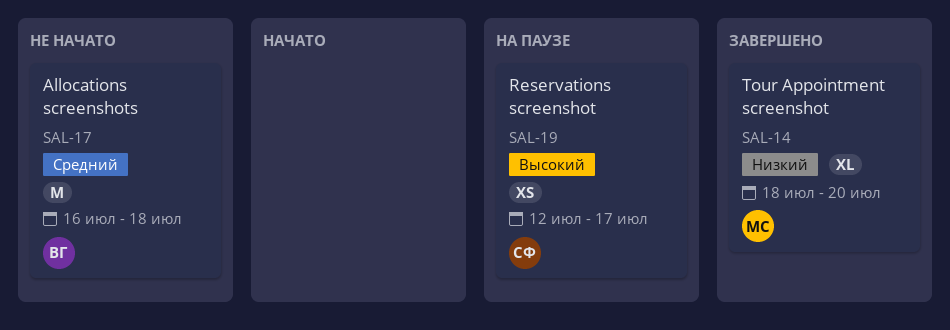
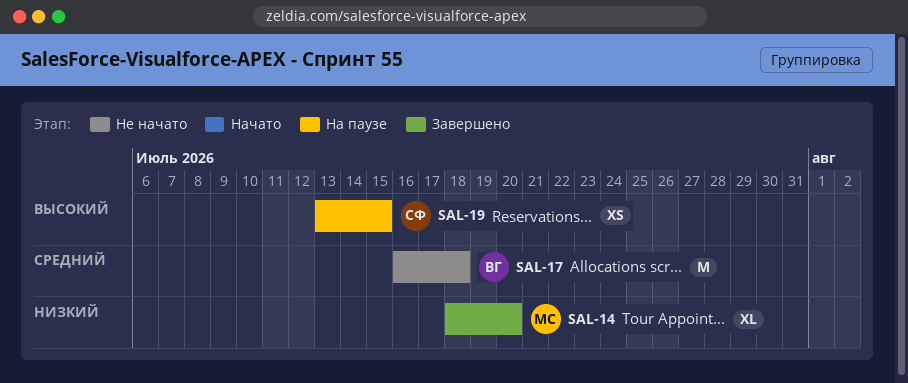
SAL-19, start: Jul 12 -> Jul 13
SAL-19, due: Jul 17 -> Jul 15

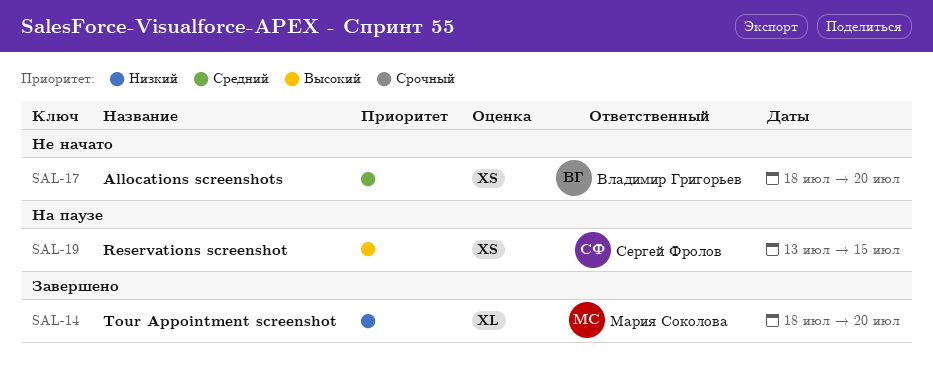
SAL-17, estimate: M -> XS
SAL-17, start: Jul 16 -> Jul 18
SAL-17, due: Jul 18 -> Jul 20

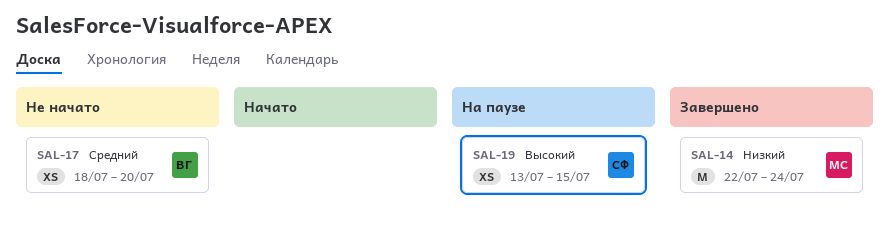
SAL-14, estimate: XL -> M
SAL-14, start: Jul 18 -> Jul 22
SAL-14, due: Jul 20 -> Jul 24

